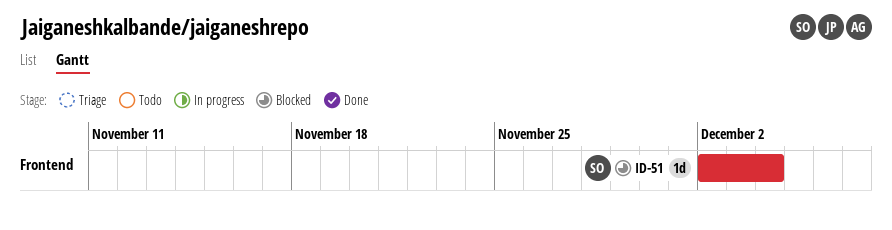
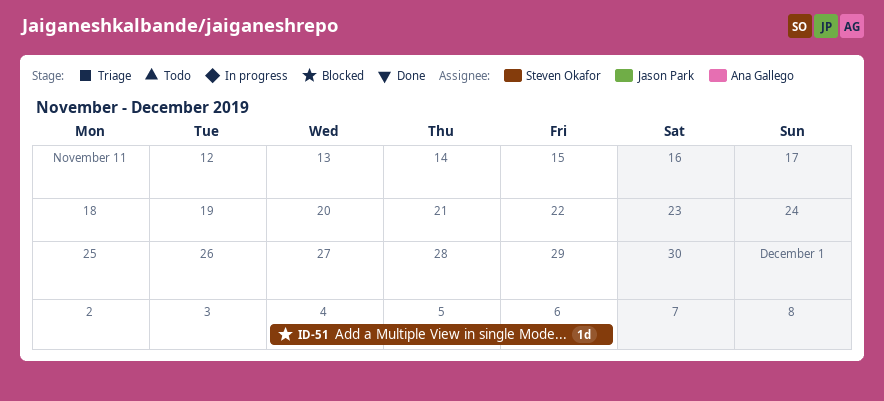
ID-51, start: Dec 2 -> Dec 4
ID-51, due: Dec 4 -> Dec 6

